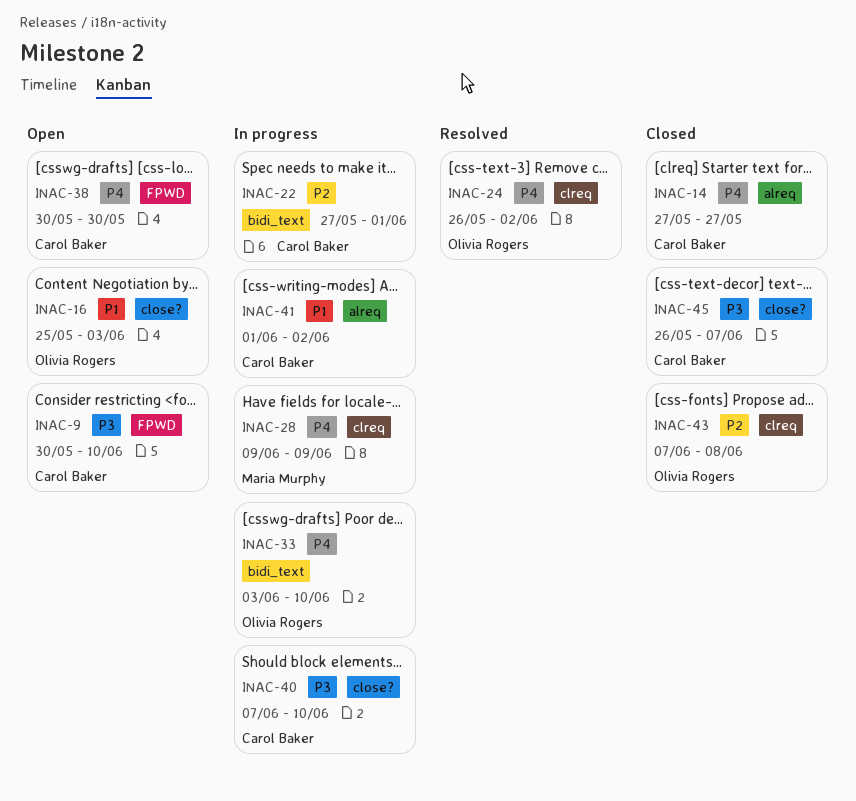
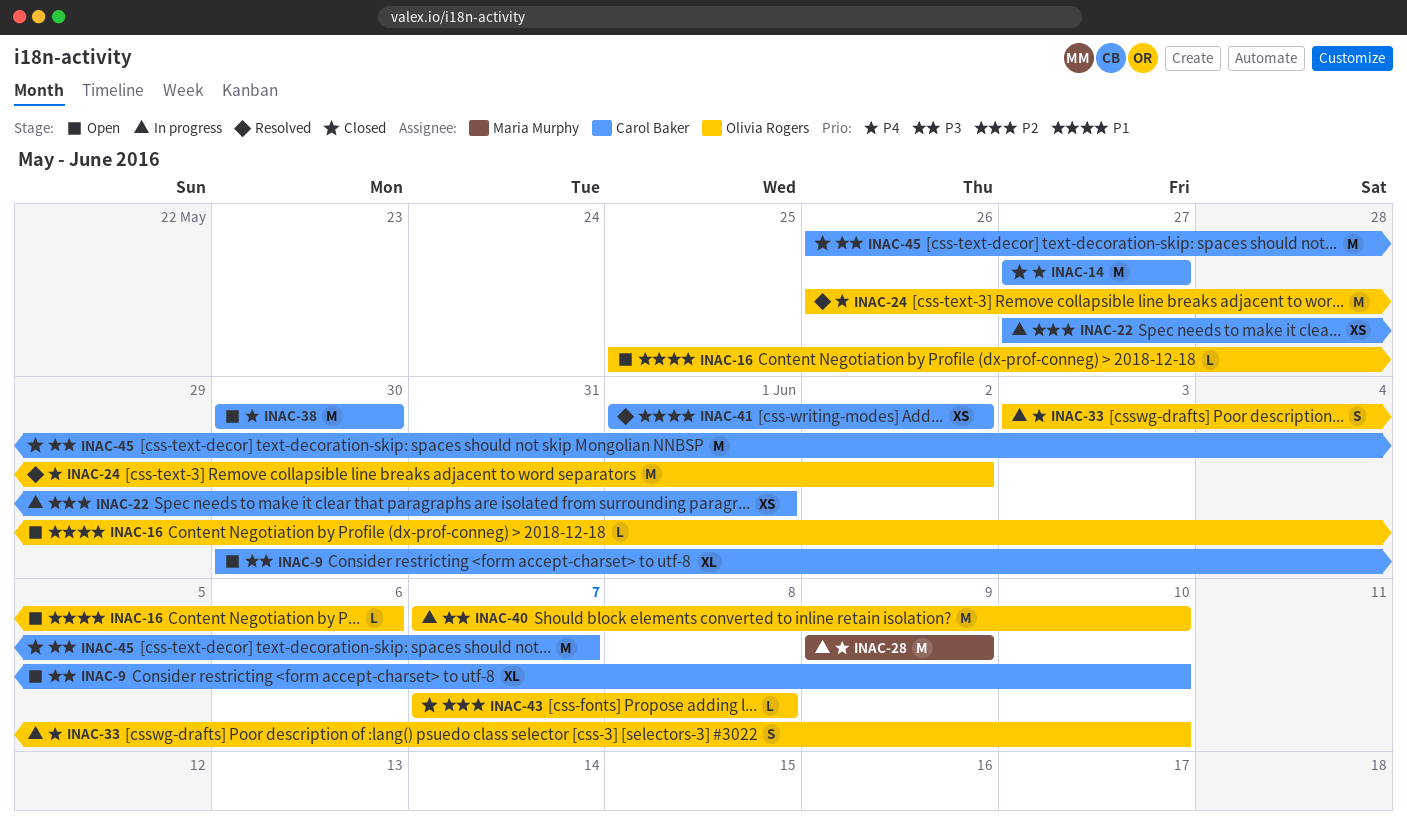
INAC-16, due: Jun 3 -> Jun 6
INAC-40, owner: Carol Baker -> Olivia Rogers
INAC-41, status: In progress -> Resolved

